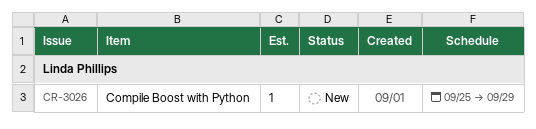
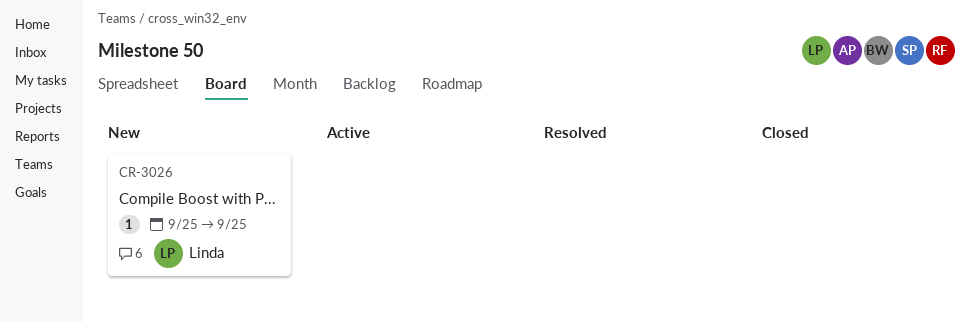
CR-3026, due: Sep 29 -> Sep 25

